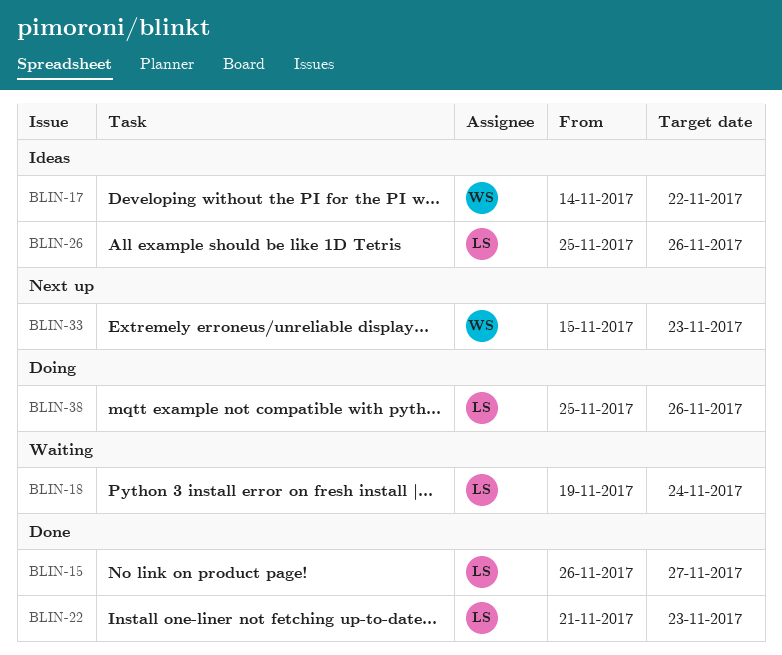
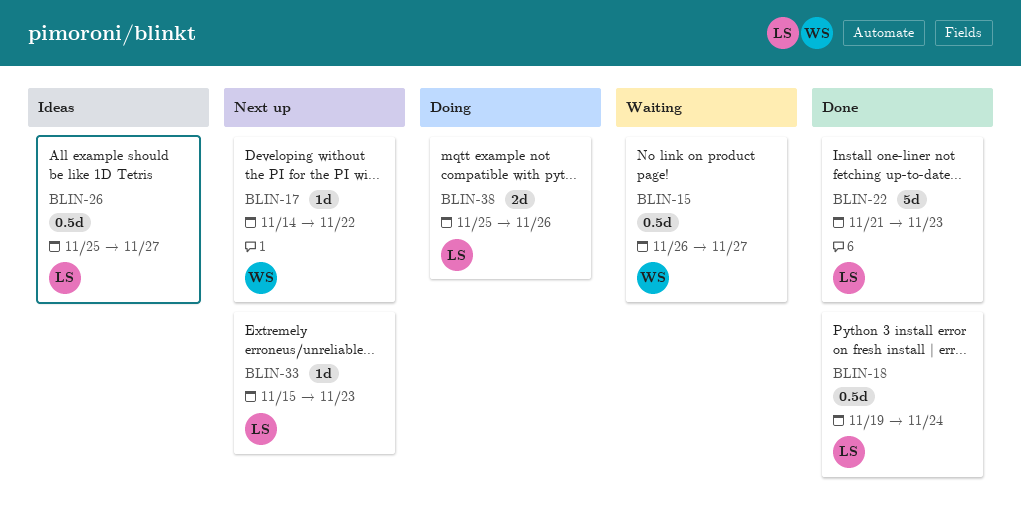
BLIN-15, status: Done -> Waiting
BLIN-15, owner: LS -> WS
BLIN-17, status: Ideas -> Next up
BLIN-18, status: Waiting -> Done
BLIN-26, due: Nov 26 -> Nov 27
BLIN-33, owner: WS -> LS

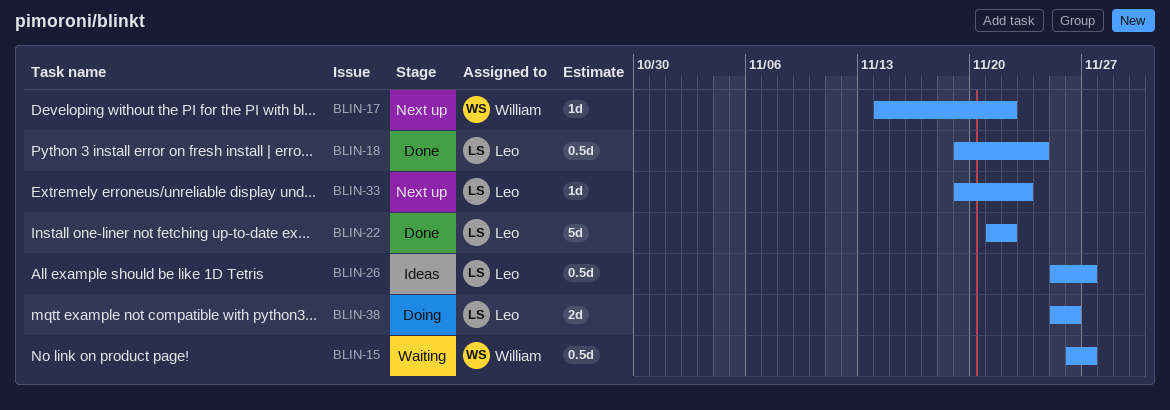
BLIN-22, due: Nov 23 -> Nov 22
BLIN-33, start: Nov 15 -> Nov 19

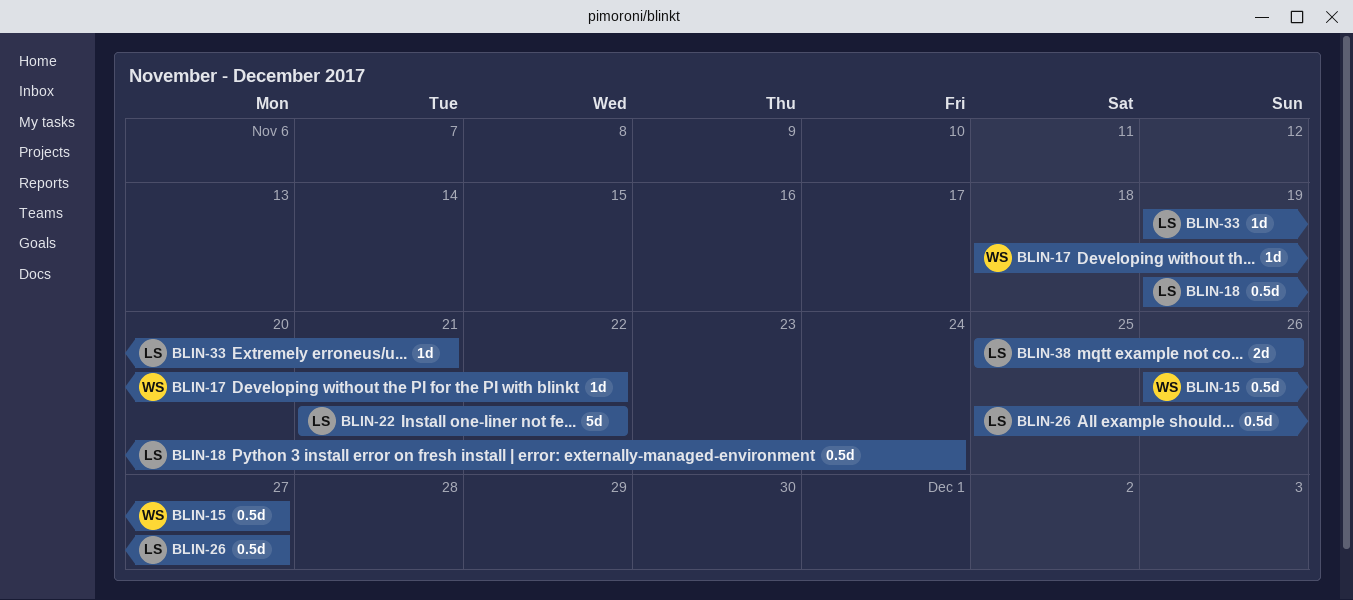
BLIN-17, start: Nov 14 -> Nov 18
BLIN-33, due: Nov 23 -> Nov 21

